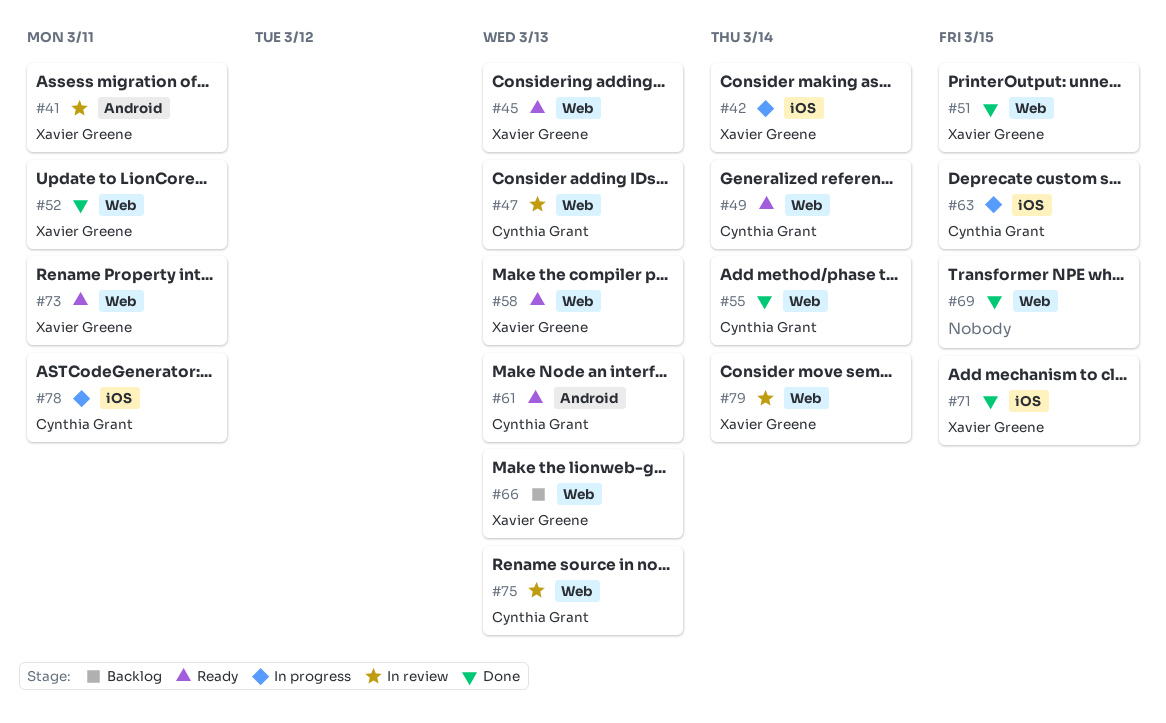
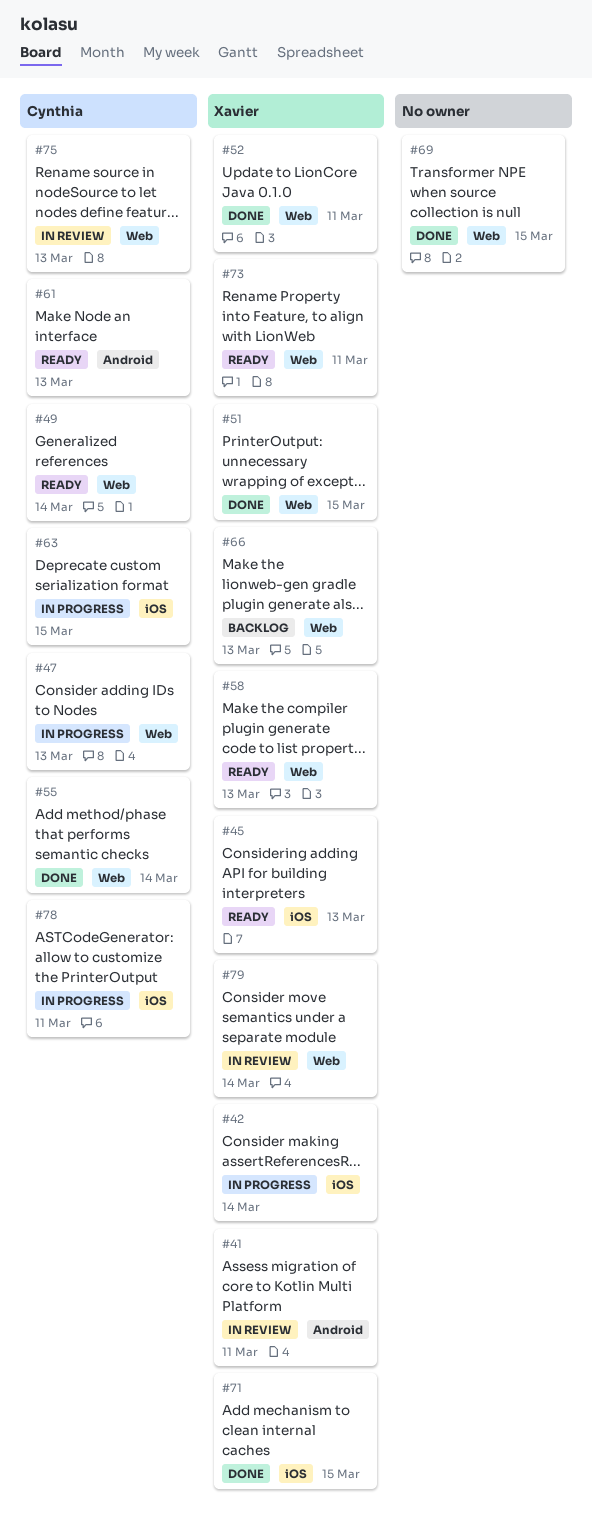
#45, label: Web -> iOS
#47, status: In review -> In progress

